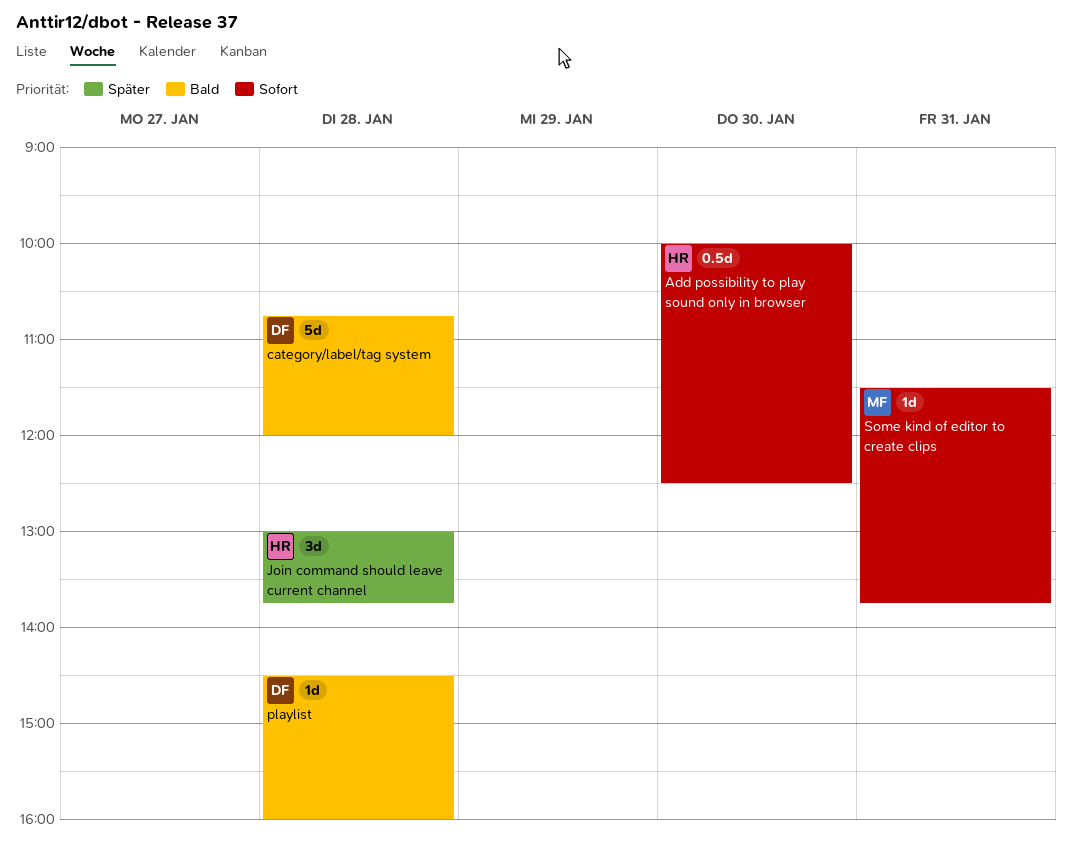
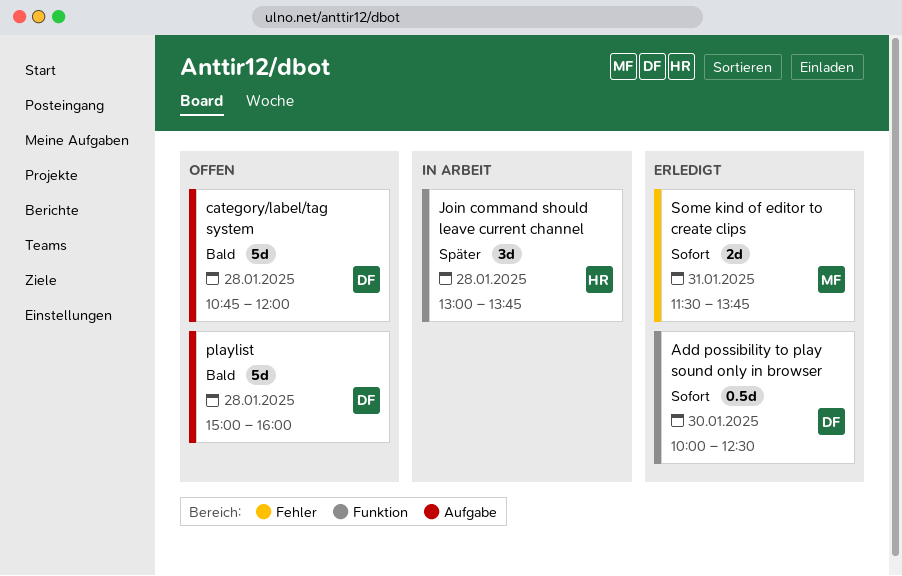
Add possibility to play sound only in browser, owner: HR -> DF
playlist, estimate: 1d -> 5d
playlist, begins: 14:30 -> 15:00
Some kind of editor to create clips, estimate: 1d -> 2d

